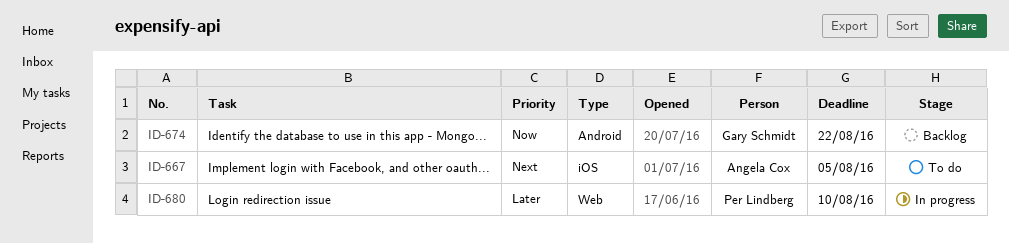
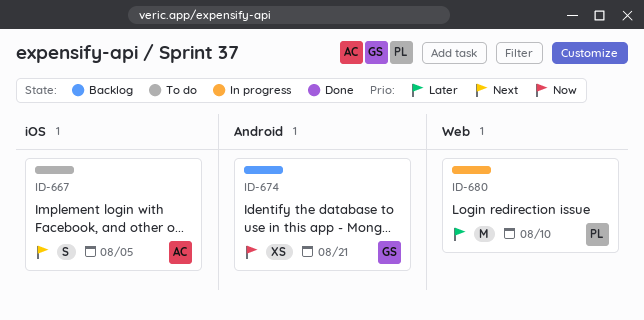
ID-674, due: Aug 22 -> Aug 21

